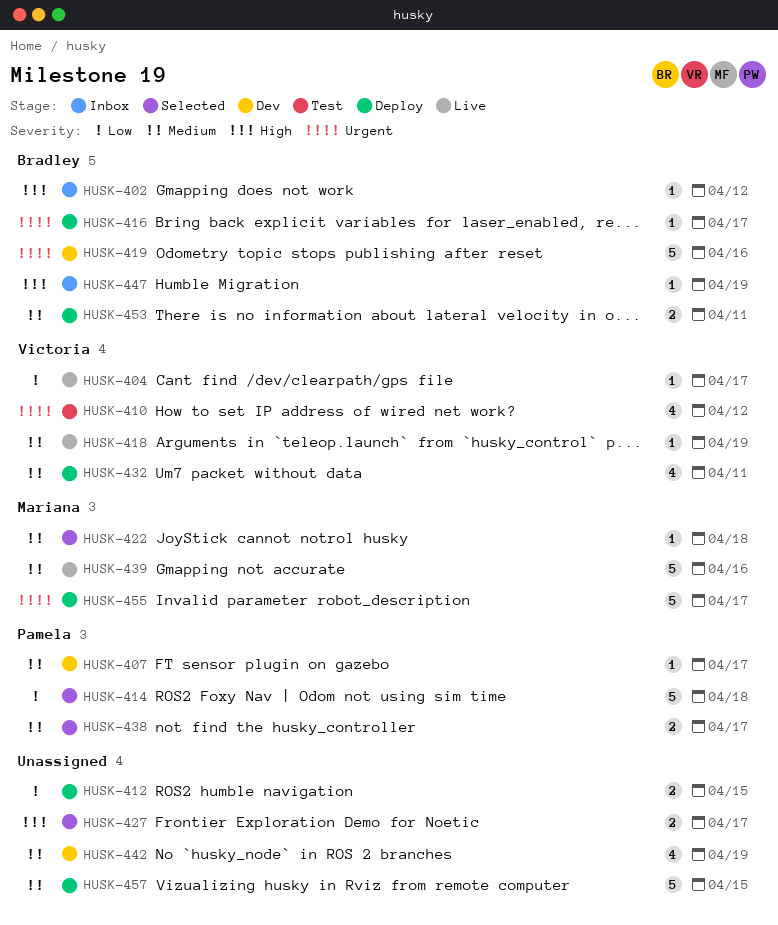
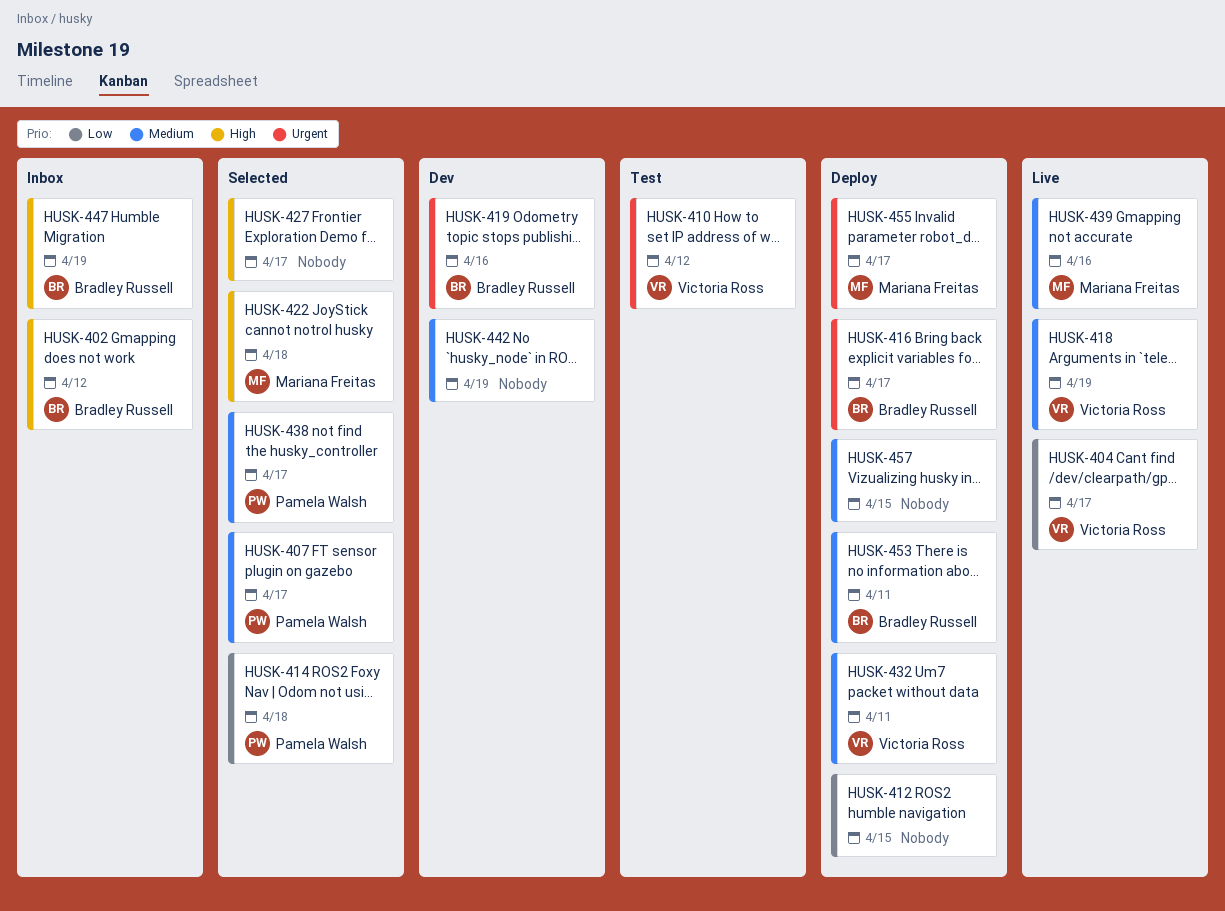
HUSK-407, status: Dev -> Selected
HUSK-422, priority: Medium -> High

